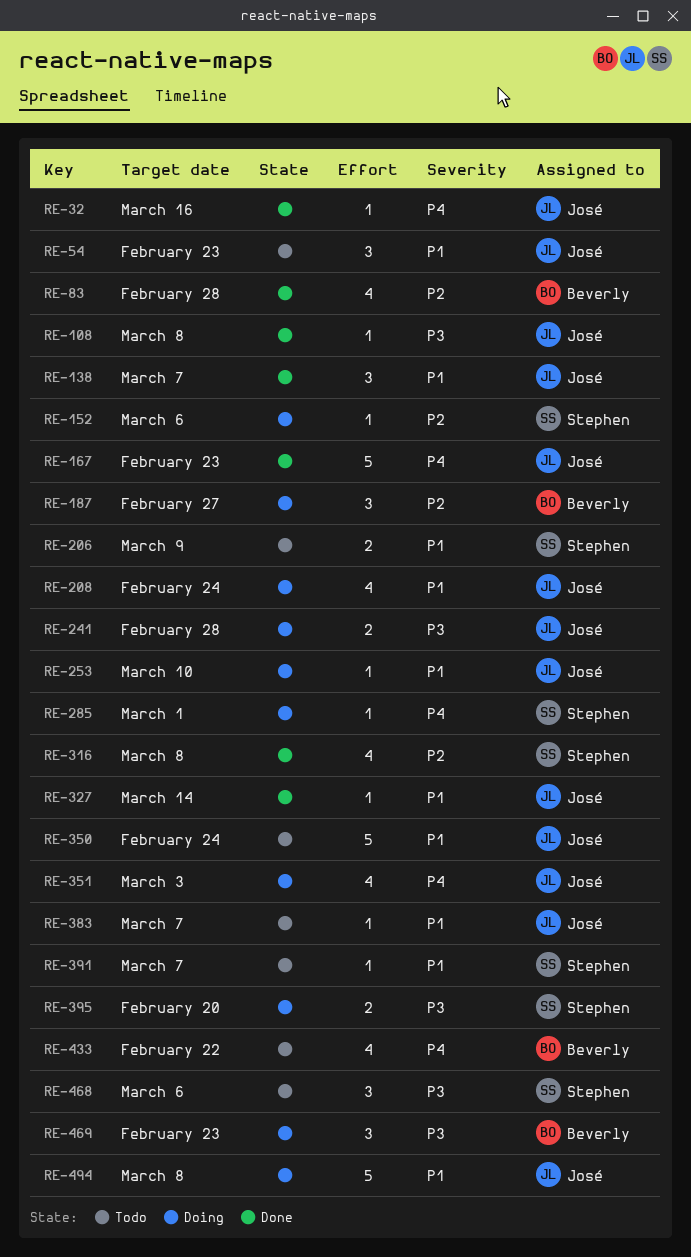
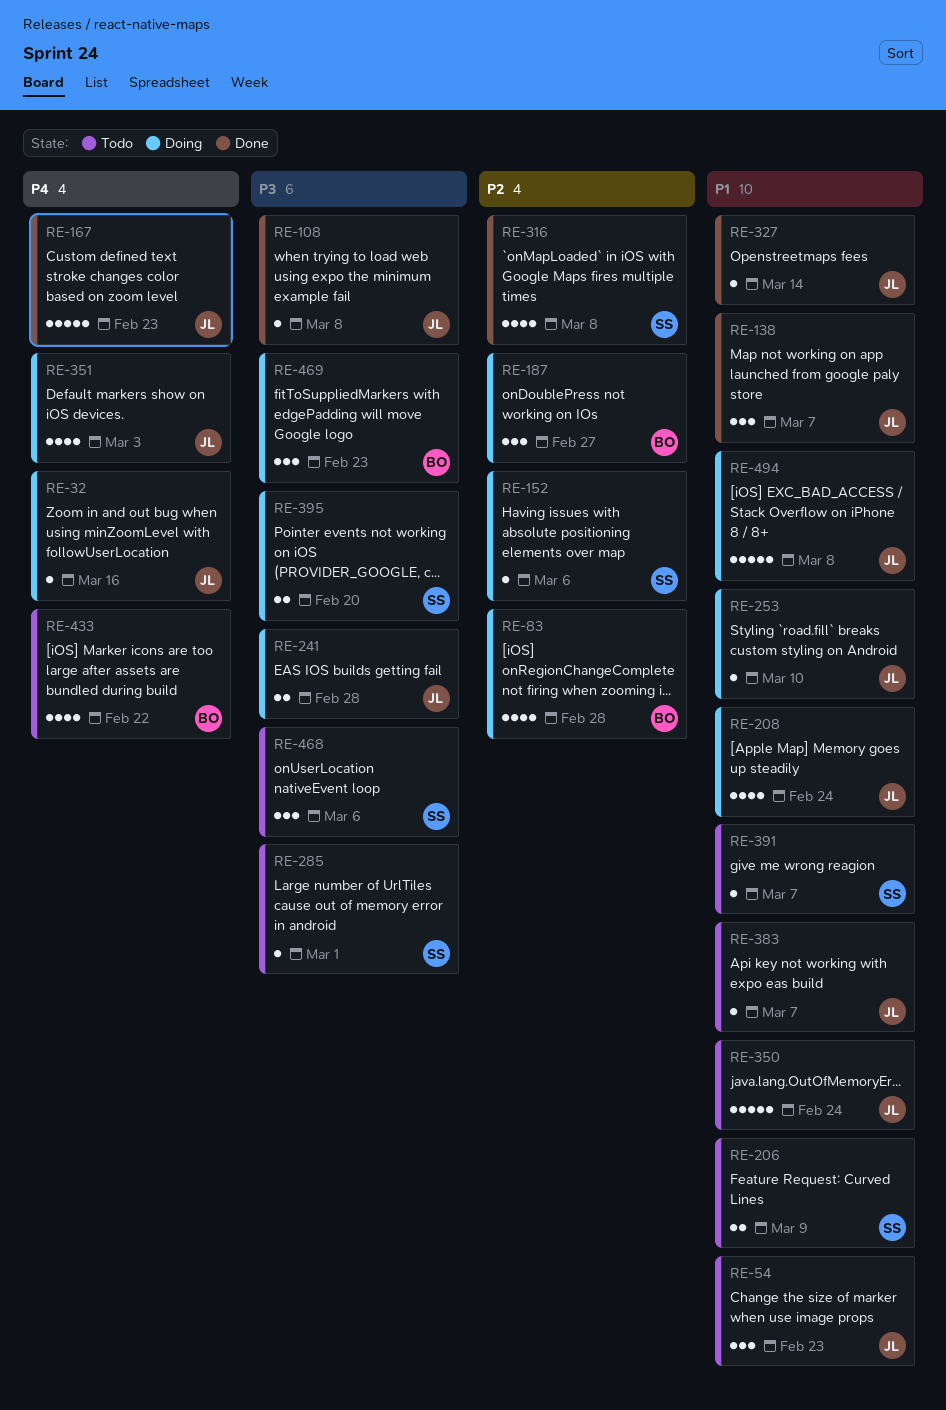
RE-32, status: Done -> Doing
RE-83, status: Done -> Doing
RE-285, status: Doing -> Todo
RE-285, priority: P4 -> P3

